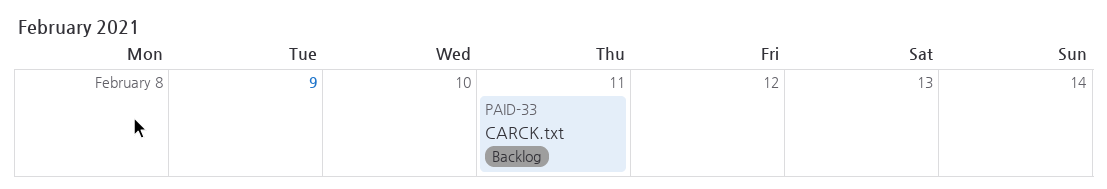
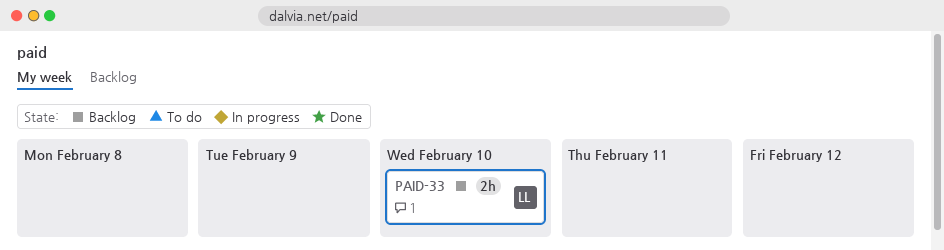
PAID-33, due: Feb 11 -> Feb 10

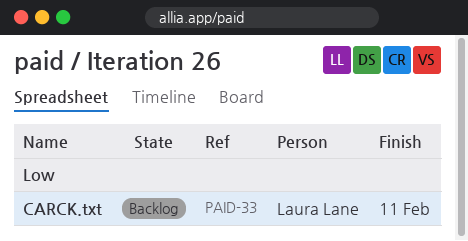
PAID-33, due: Feb 10 -> Feb 11

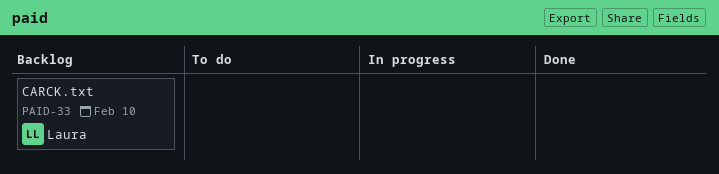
PAID-33, due: Feb 11 -> Feb 10

